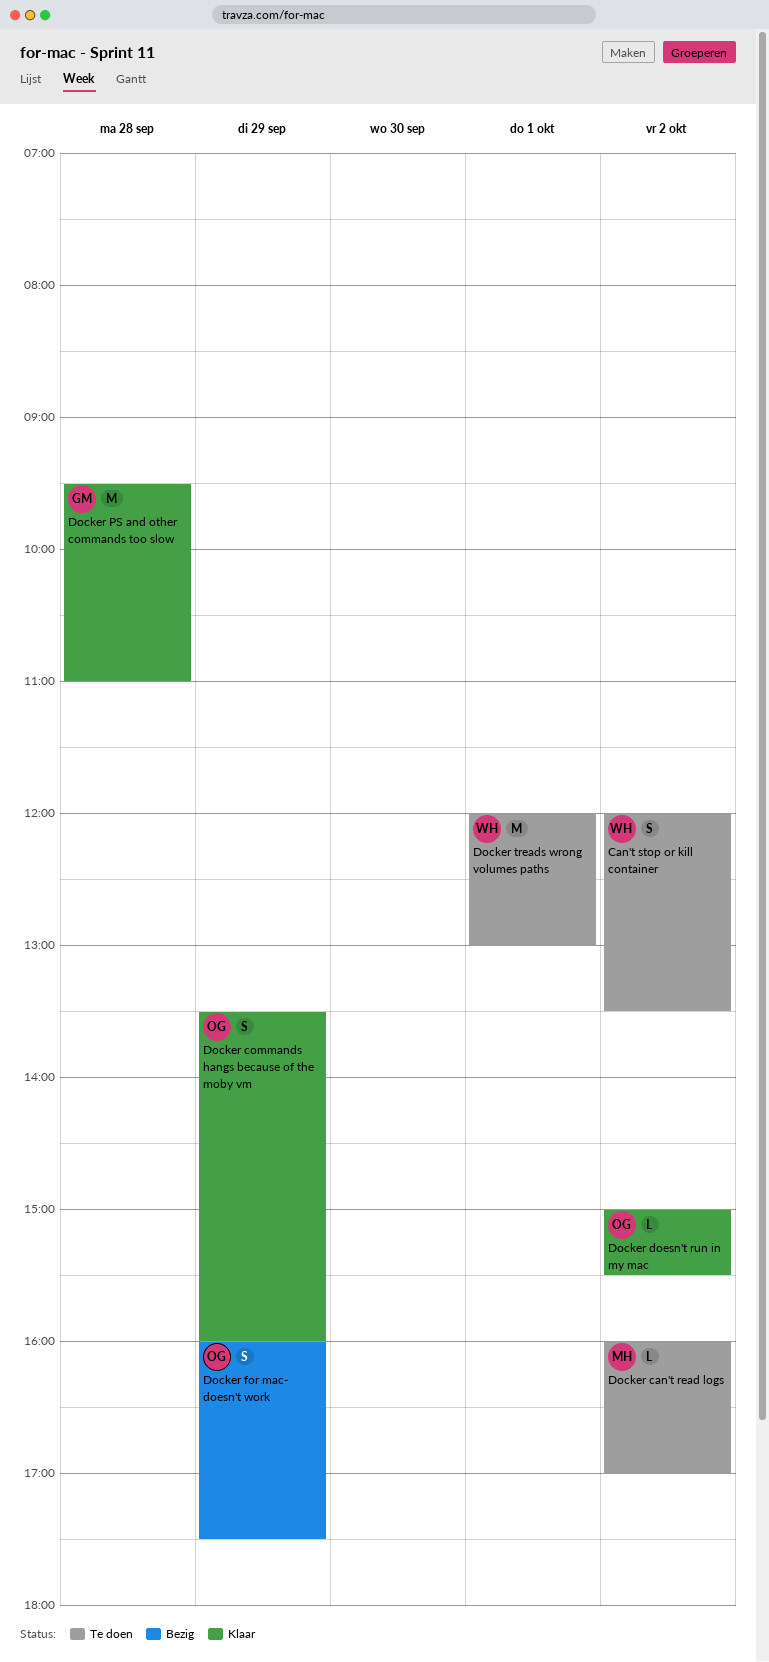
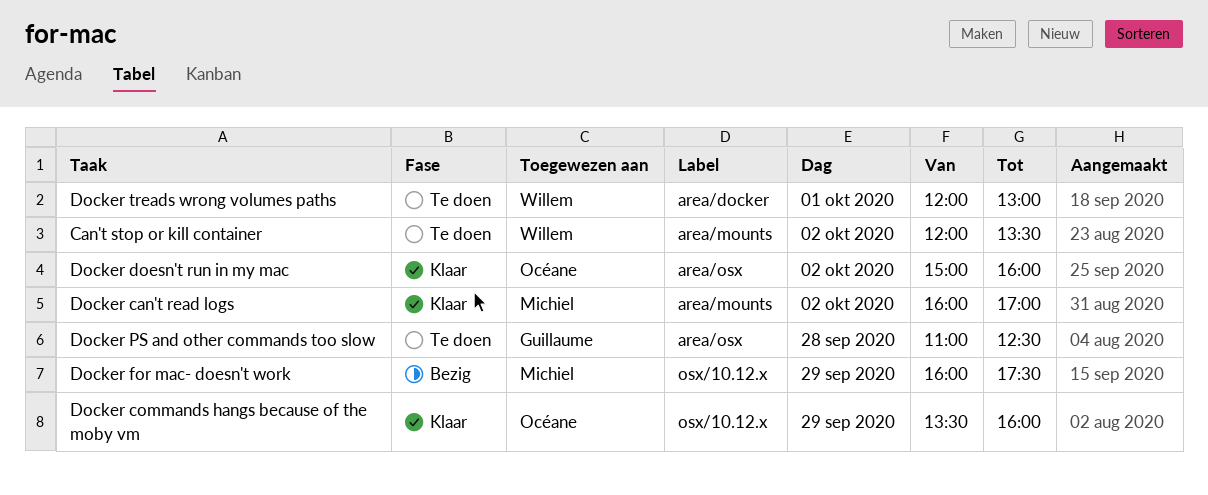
Docker can't read logs, status: Te doen -> Klaar
Docker doesn't run in my mac, ends: 15:30 -> 16:00
Docker for mac- doesn't work, owner: Océane -> Michiel
Docker PS and other commands too slow, status: Klaar -> Te doen
Docker PS and other commands too slow, begins: 09:30 -> 11:00
Docker PS and other commands too slow, ends: 11:00 -> 12:30

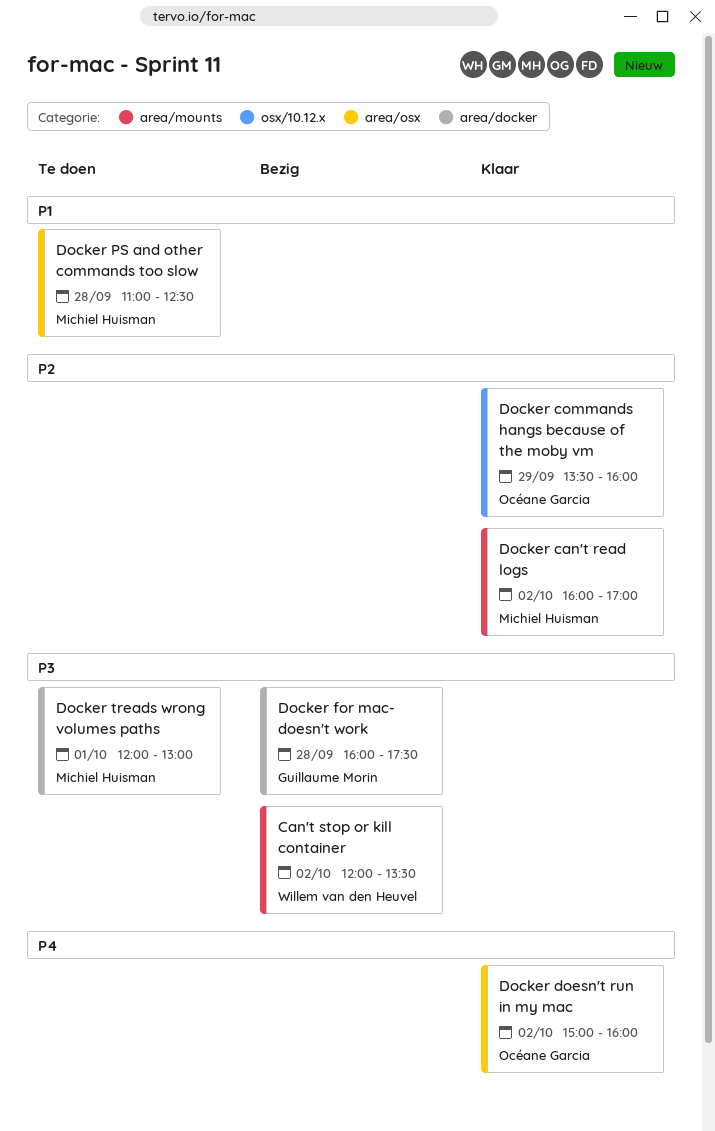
Can't stop or kill container, status: Te doen -> Bezig
Docker for mac- doesn't work, owner: Michiel Huisman -> Guillaume Morin
Docker for mac- doesn't work, label: osx/10.12.x -> area/docker
Docker for mac- doesn't work, day: Sep 29 -> Sep 28
Docker PS and other commands too slow, owner: Guillaume Morin -> Michiel Huisman
Docker treads wrong volumes paths, owner: Willem van den Heuvel -> Michiel Huisman

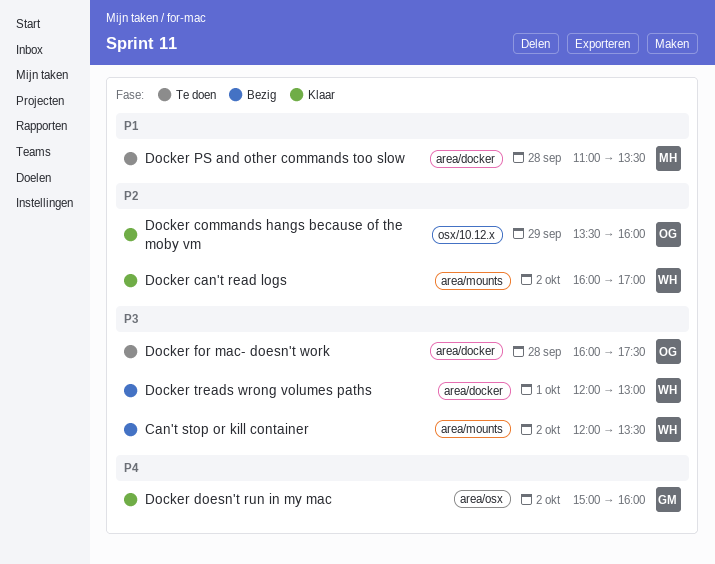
Docker can't read logs, owner: Michiel Huisman -> Willem van den Heuvel
Docker doesn't run in my mac, owner: Océane Garcia -> Guillaume Morin
Docker for mac- doesn't work, status: Bezig -> Te doen
Docker for mac- doesn't work, owner: Guillaume Morin -> Océane Garcia
Docker PS and other commands too slow, label: area/osx -> area/docker
Docker PS and other commands too slow, ends: 12:30 -> 13:30
Docker treads wrong volumes paths, status: Te doen -> Bezig
Docker treads wrong volumes paths, owner: Michiel Huisman -> Willem van den Heuvel

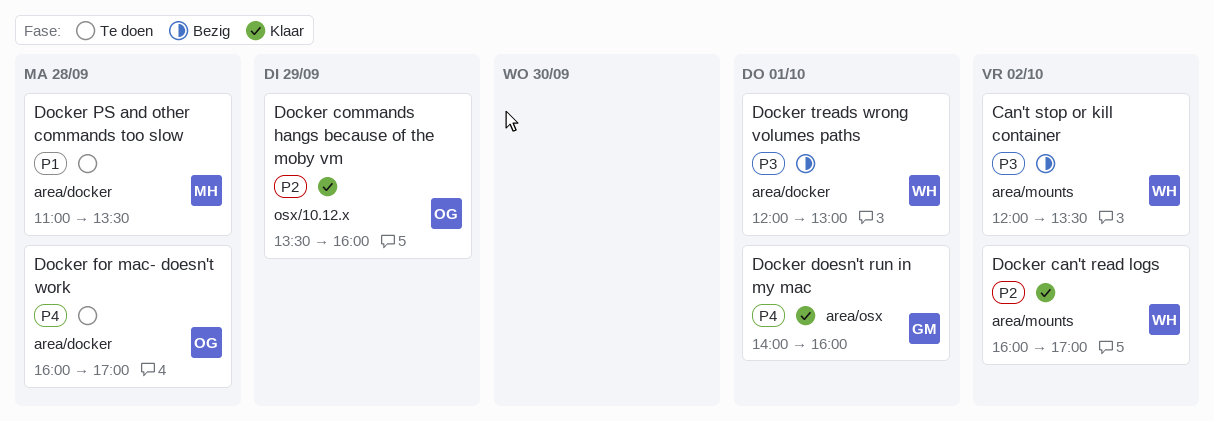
Docker doesn't run in my mac, day: Oct 2 -> Oct 1
Docker doesn't run in my mac, begins: 15:00 -> 14:00
Docker for mac- doesn't work, priority: P3 -> P4
Docker for mac- doesn't work, ends: 17:30 -> 17:00

